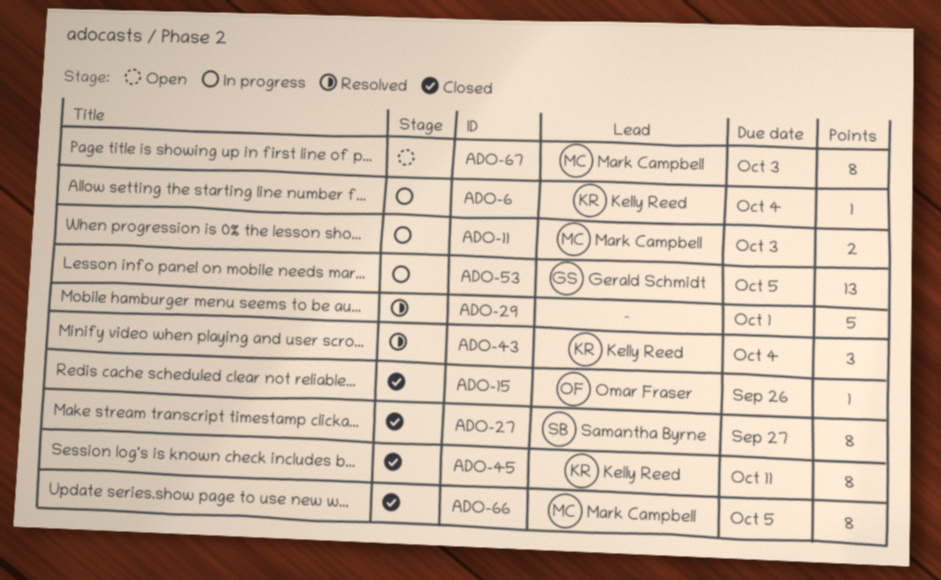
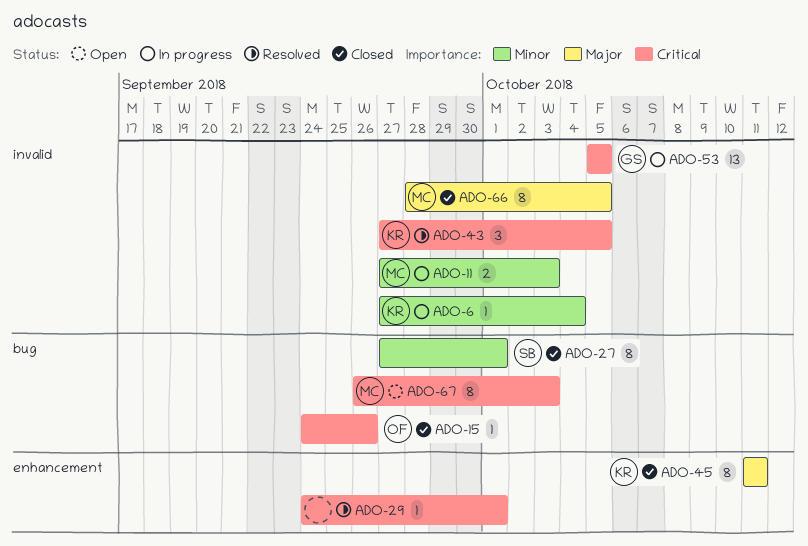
ADO-27, due: Sep 27 -> Oct 1
ADO-29, estimate: 5 -> 1
ADO-43, due: Oct 4 -> Oct 5

